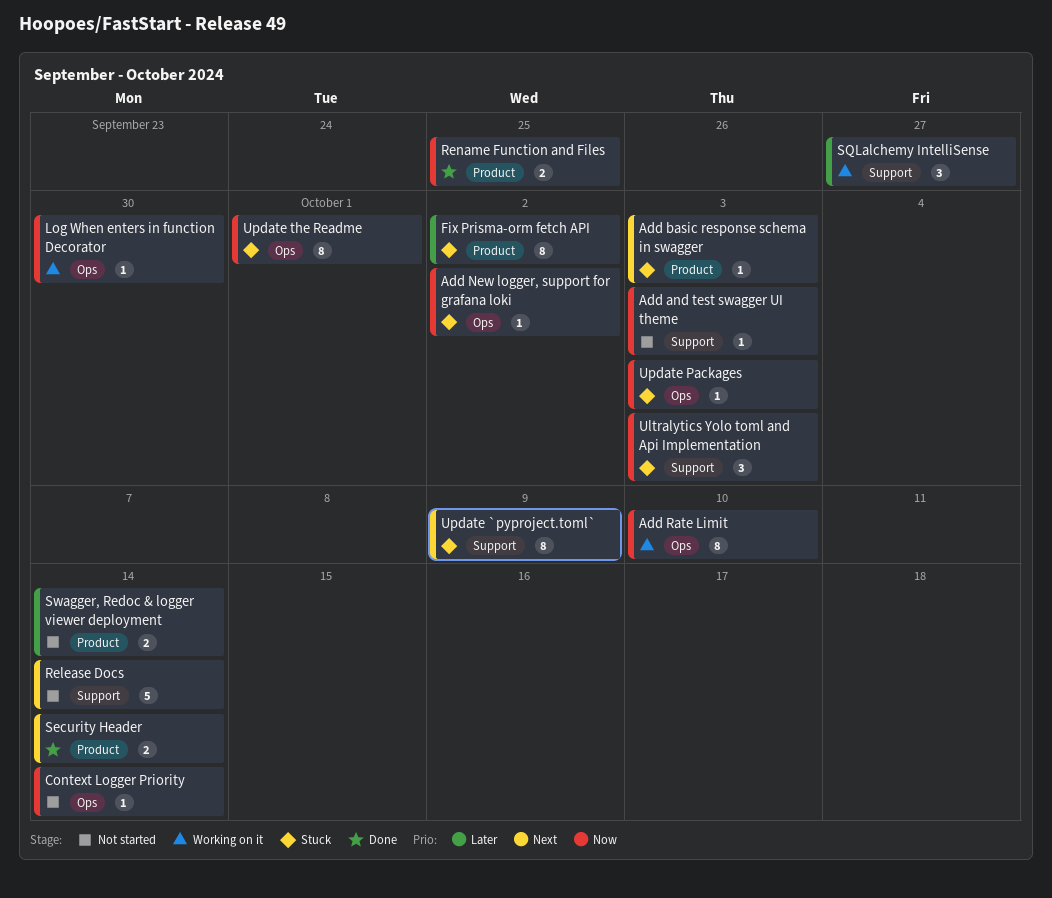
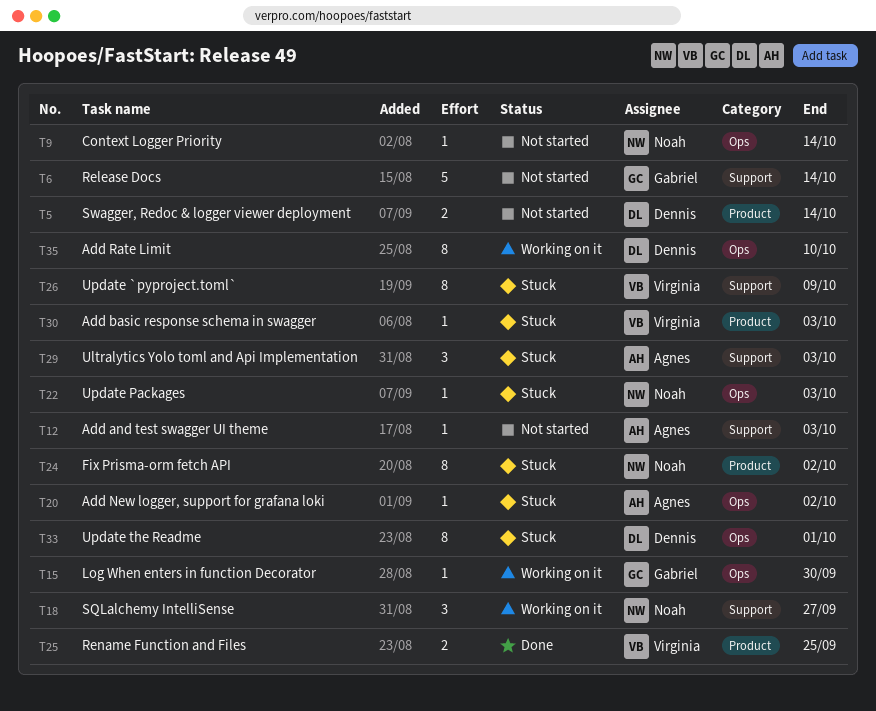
Security Header: present -> none

